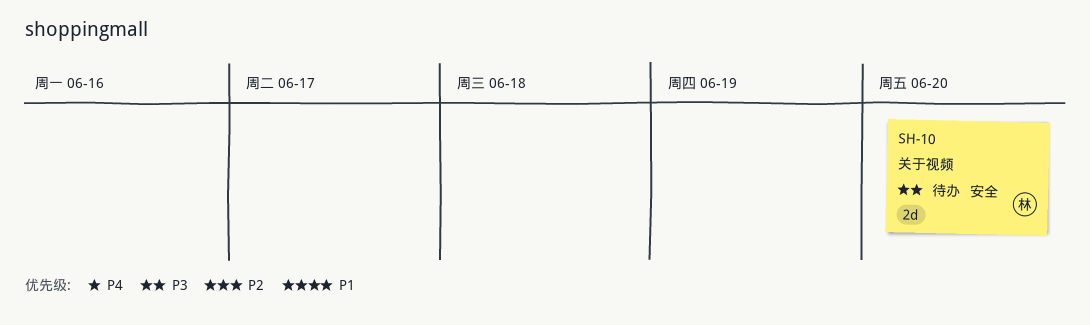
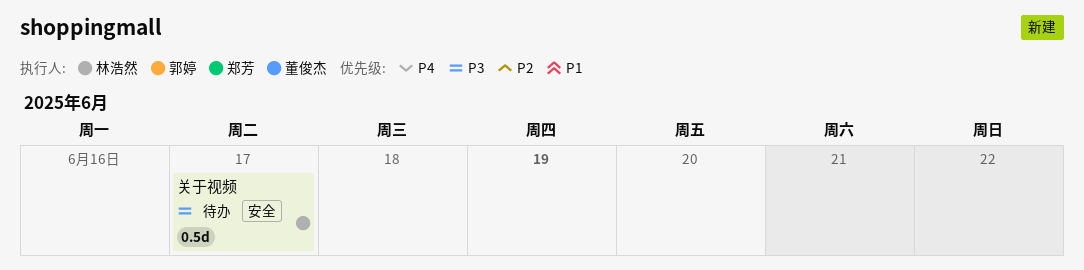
关于视频, estimate: 2d -> 0.5d
关于视频, due: Jun 20 -> Jun 17

